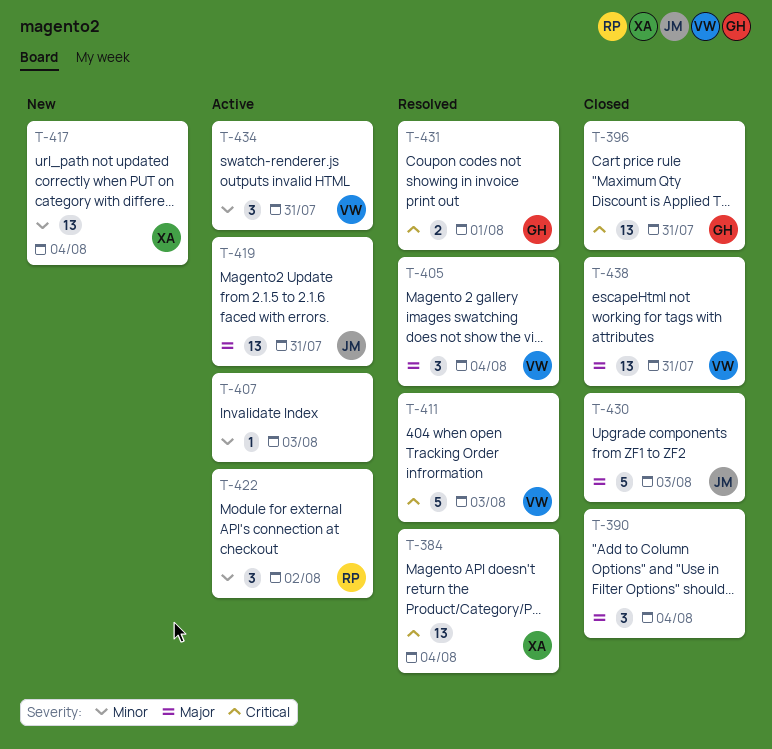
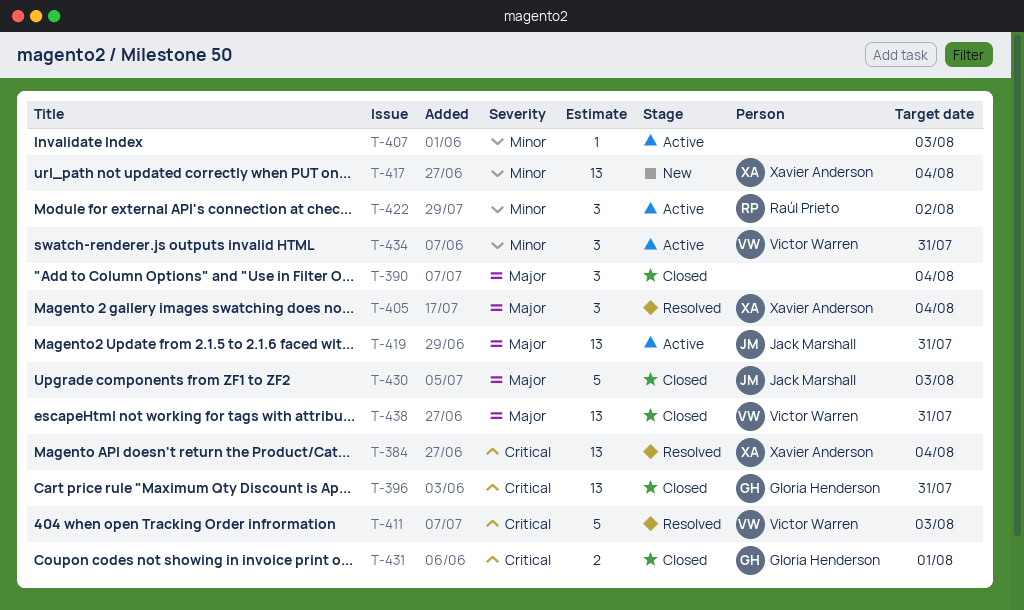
T-405, owner: Victor Warren -> Xavier Anderson
T-431, status: Resolved -> Closed

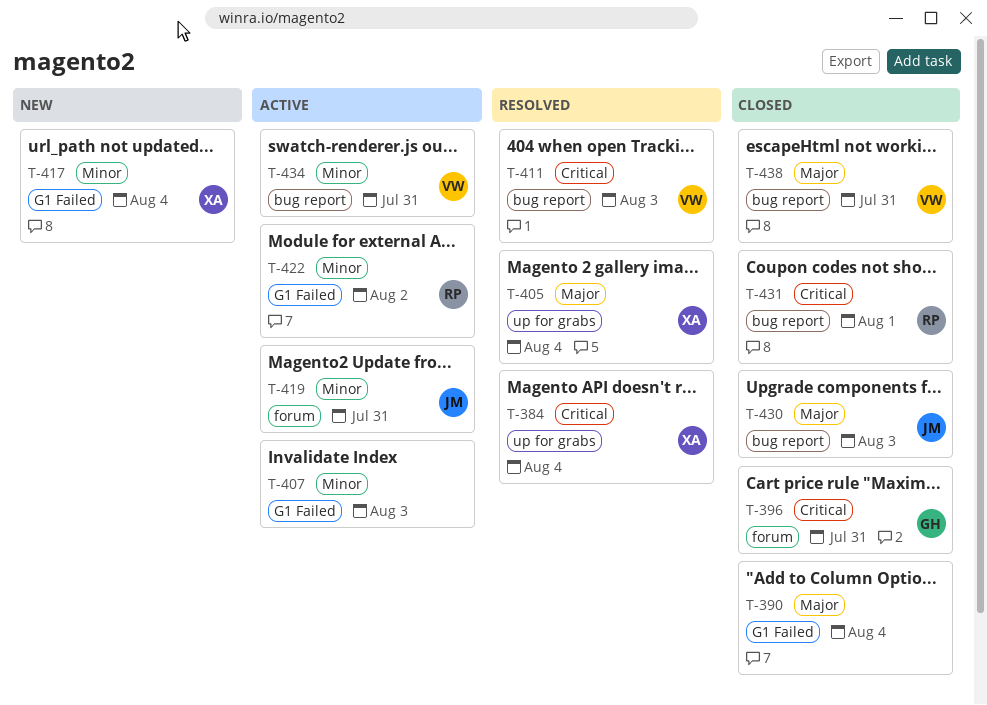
T-419, priority: Major -> Minor
T-431, owner: Gloria Henderson -> Raúl Prieto

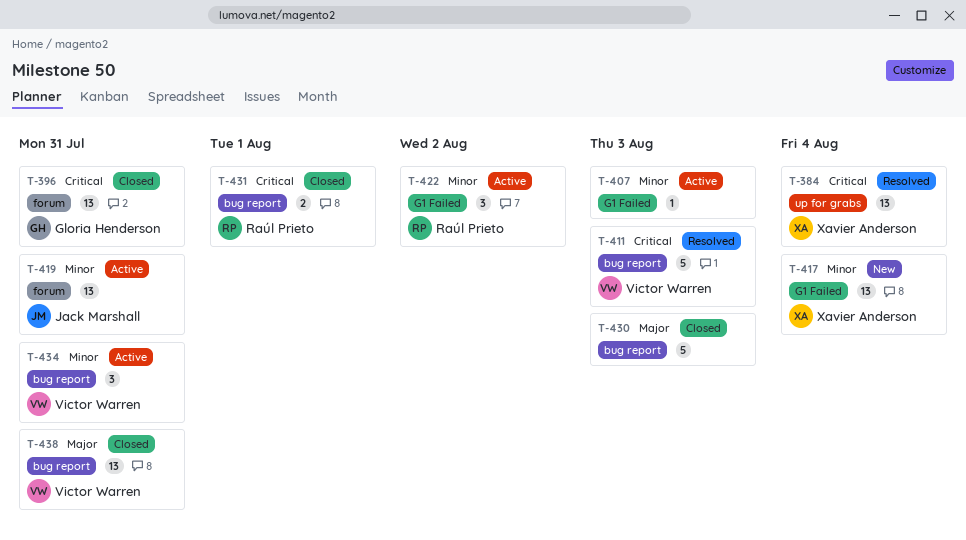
T-390: present -> none
T-405: present -> none
T-430, owner: Jack Marshall -> none

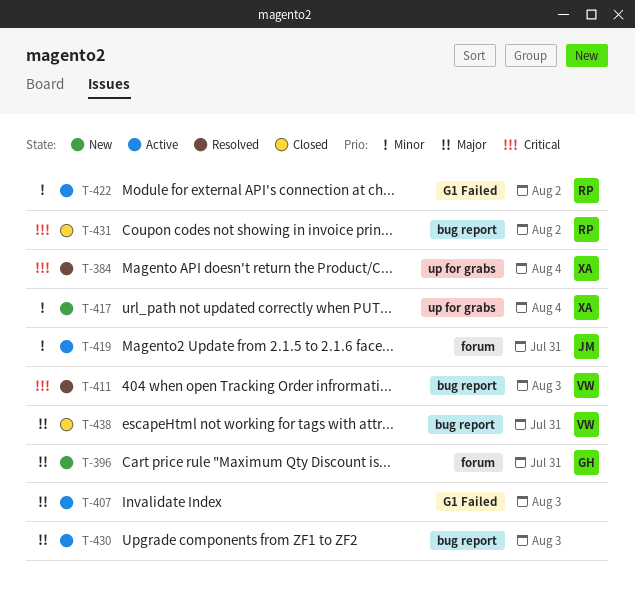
T-396, status: Closed -> New
T-396, priority: Critical -> Major
T-407, priority: Minor -> Major
T-417, label: G1 Failed -> up for grabs
T-430, status: Closed -> Active
T-431, due: Aug 1 -> Aug 2
T-434: present -> none

